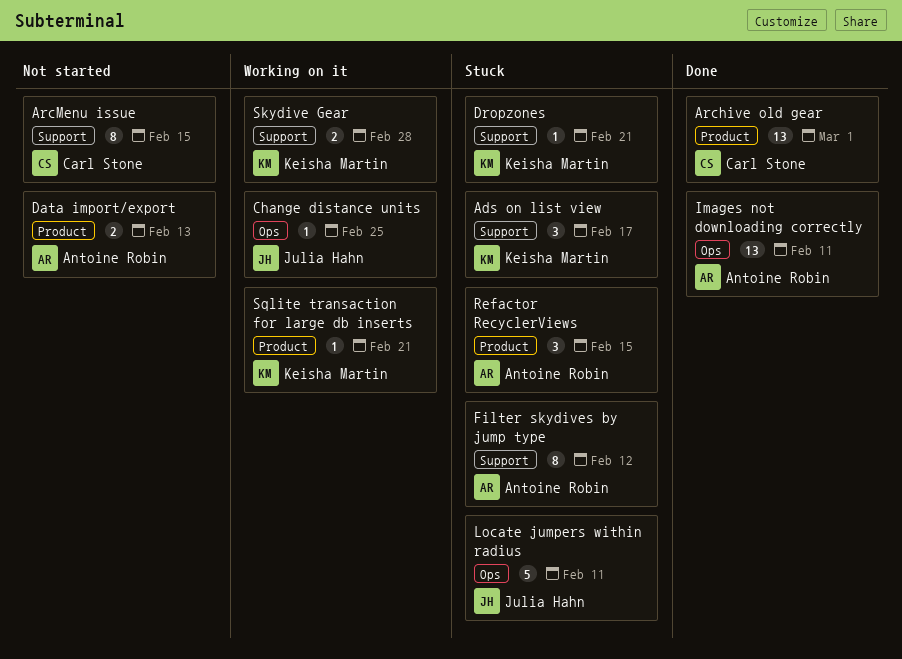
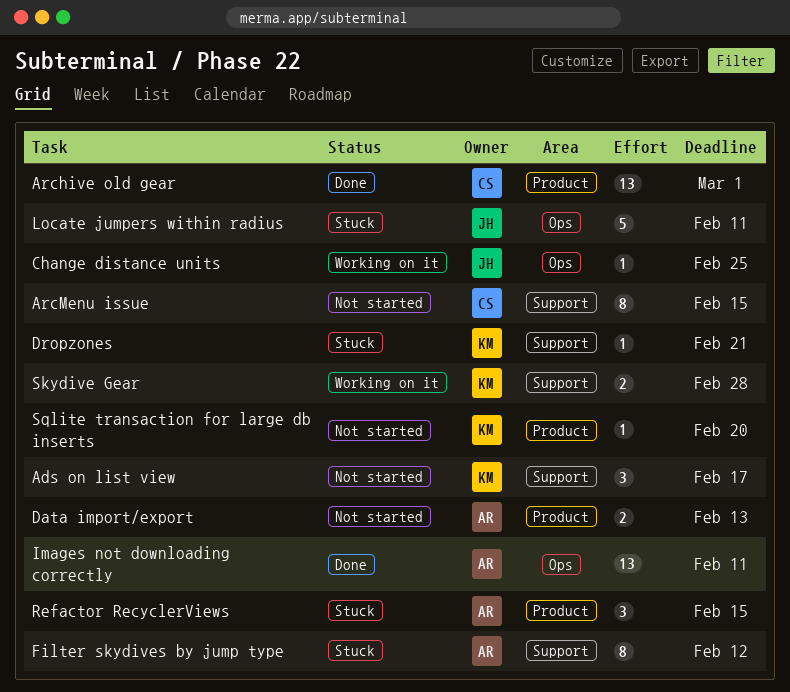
Ads on list view, status: Stuck -> Not started
Sqlite transaction for large db inserts, status: Working on it -> Not started
Sqlite transaction for large db inserts, due: Feb 21 -> Feb 20

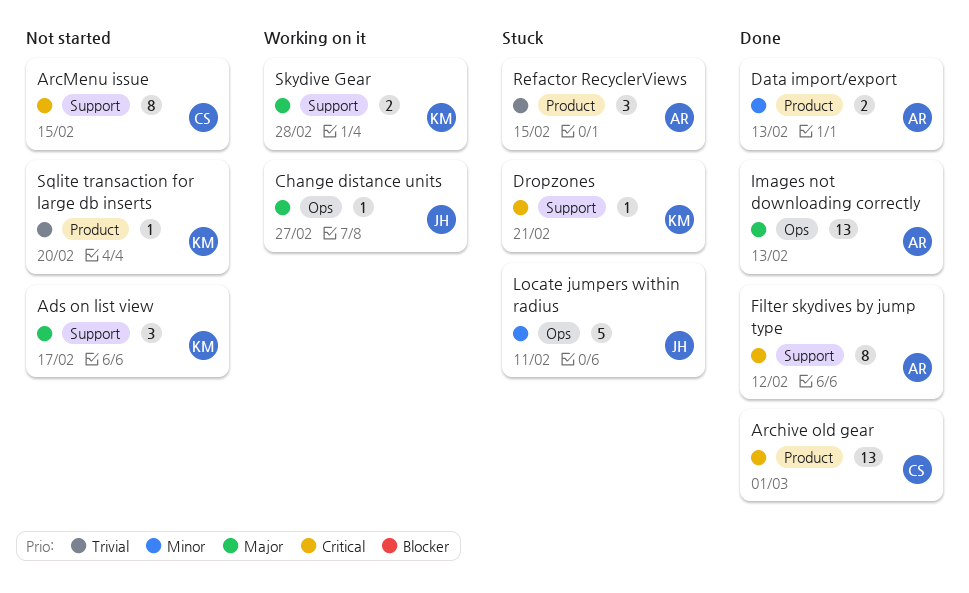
Change distance units, due: Feb 25 -> Feb 27
Data import/export, status: Not started -> Done
Filter skydives by jump type, status: Stuck -> Done
Images not downloading correctly, due: Feb 11 -> Feb 13

